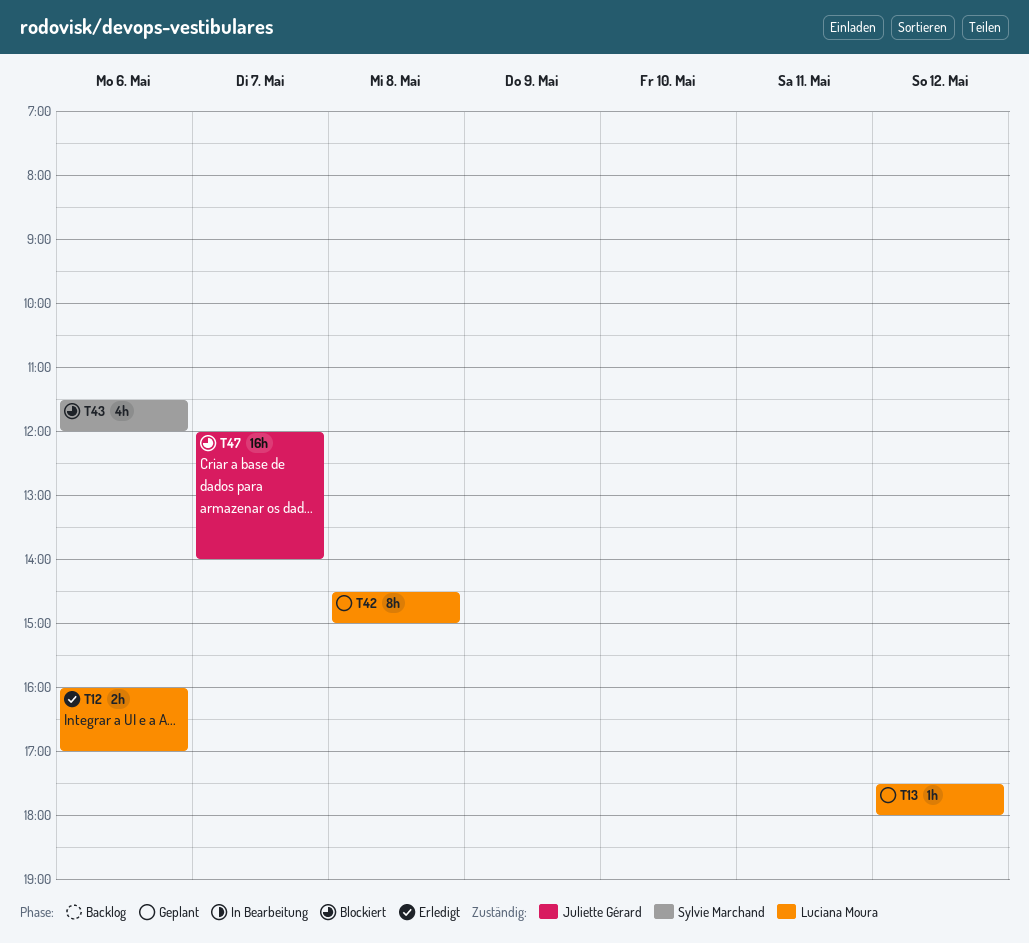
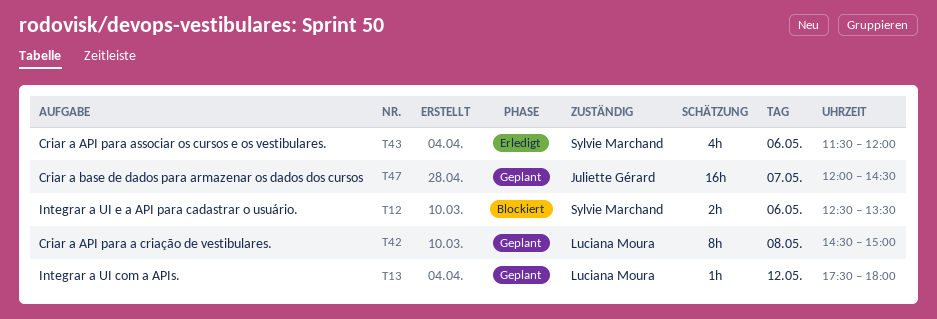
T12, status: Erledigt -> Blockiert
T12, owner: Luciana Moura -> Sylvie Marchand
T12, begins: 16:00 -> 12:30
T12, ends: 17:00 -> 13:30
T43, status: Blockiert -> Erledigt
T47, status: Blockiert -> Geplant
T47, ends: 14:00 -> 14:30

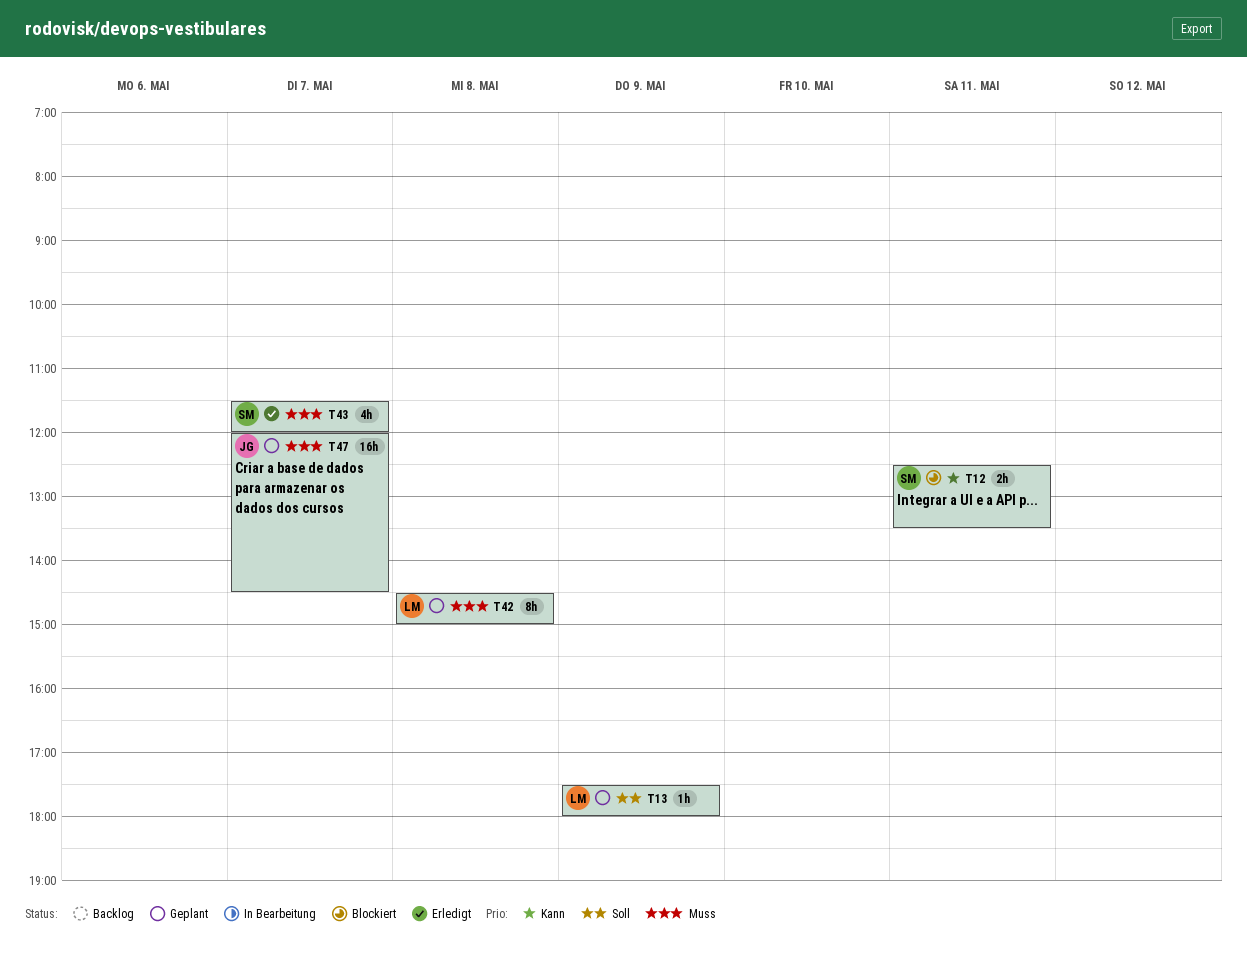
T12, day: May 6 -> May 11
T13, day: May 12 -> May 9
T43, day: May 6 -> May 7

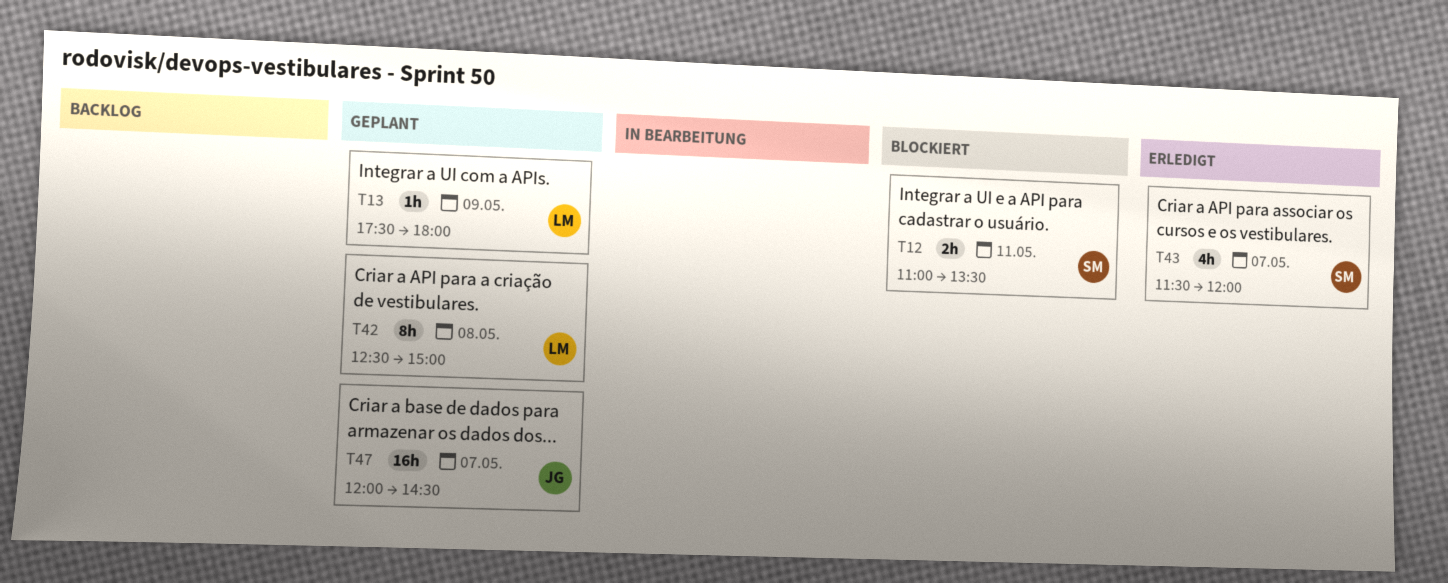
T12, begins: 12:30 -> 11:00
T42, begins: 14:30 -> 12:30

